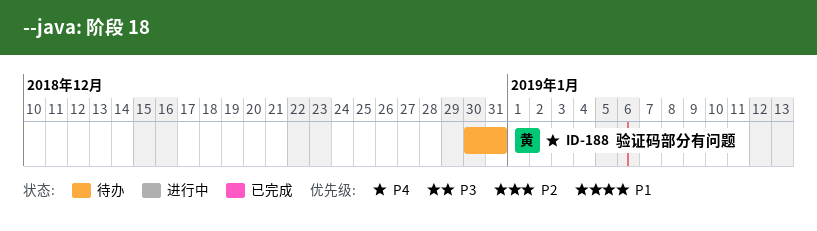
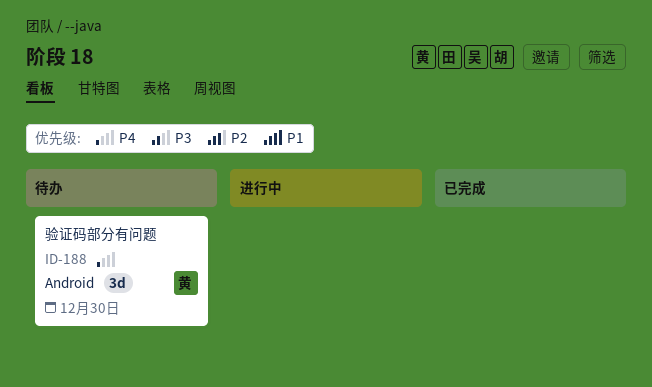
ID-188, due: Dec 31 -> Dec 30

